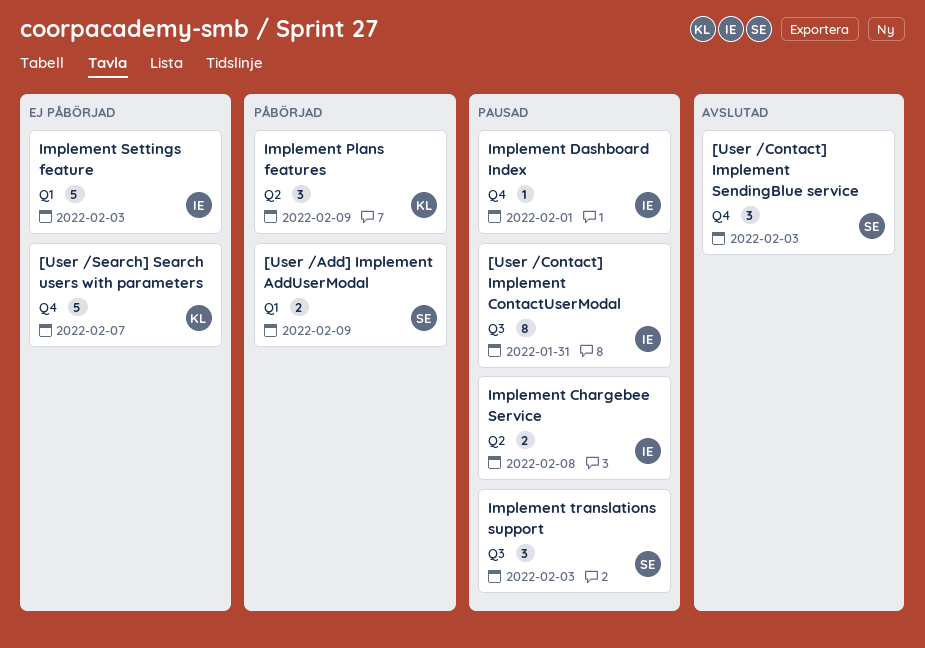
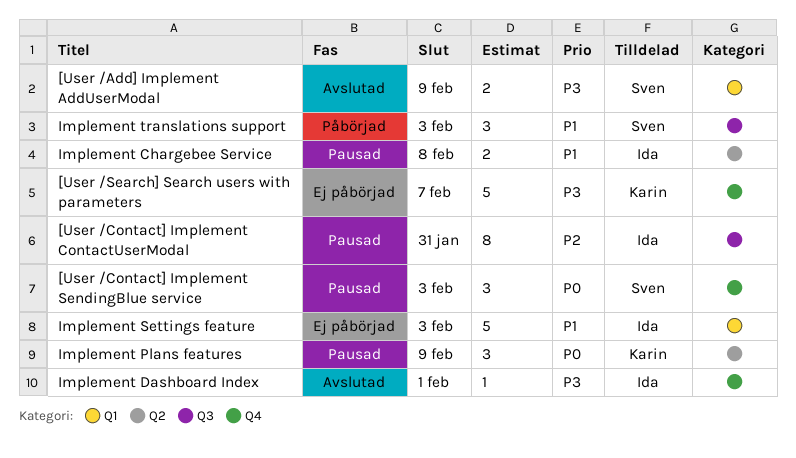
[User /Add] Implement AddUserModal, status: Påbörjad -> Avslutad
[User /Contact] Implement SendingBlue service, status: Avslutad -> Pausad
Implement Dashboard Index, status: Pausad -> Avslutad
Implement Plans features, status: Påbörjad -> Pausad
Implement translations support, status: Pausad -> Påbörjad

